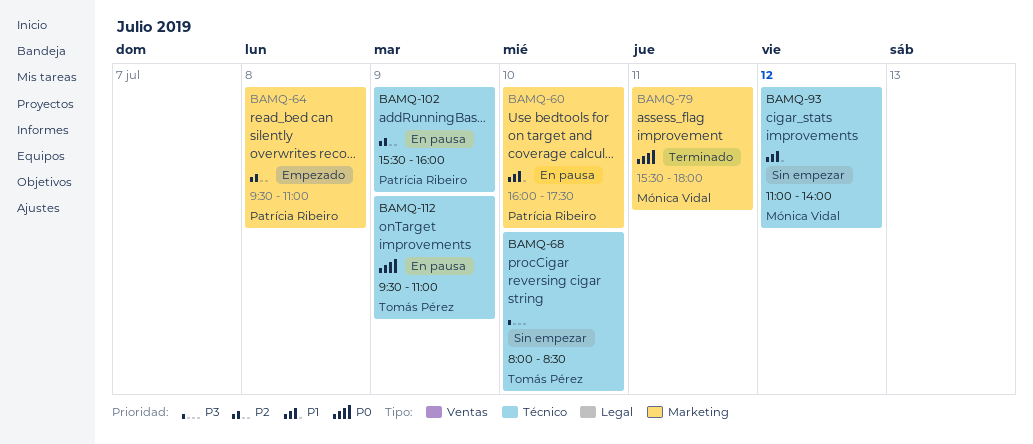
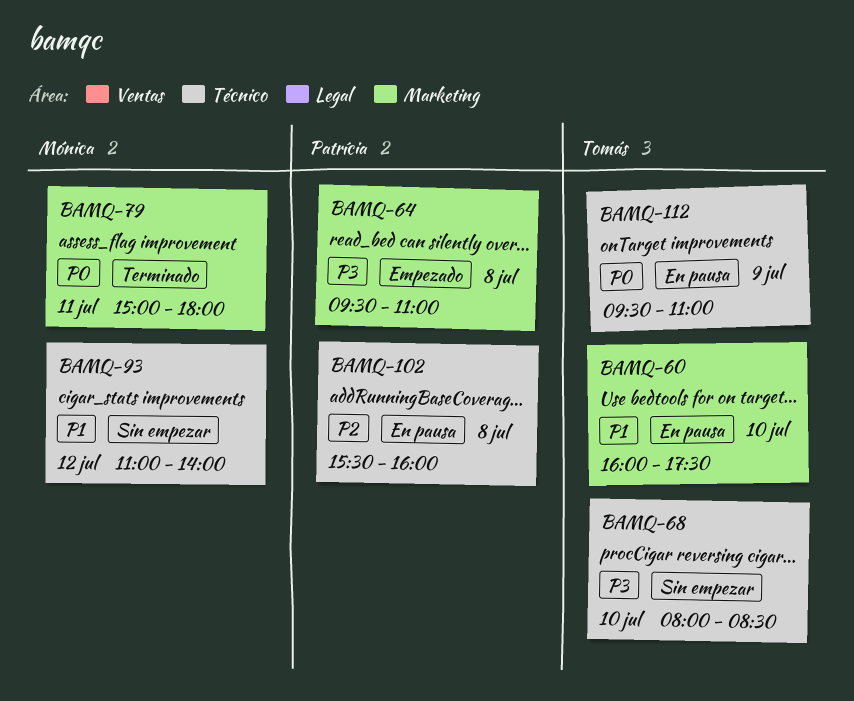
BAMQ-60, owner: Patrícia Ribeiro -> Tomás Pérez
BAMQ-64, priority: P2 -> P3
BAMQ-79, begins: 15:30 -> 15:00
BAMQ-102, day: Jul 9 -> Jul 8

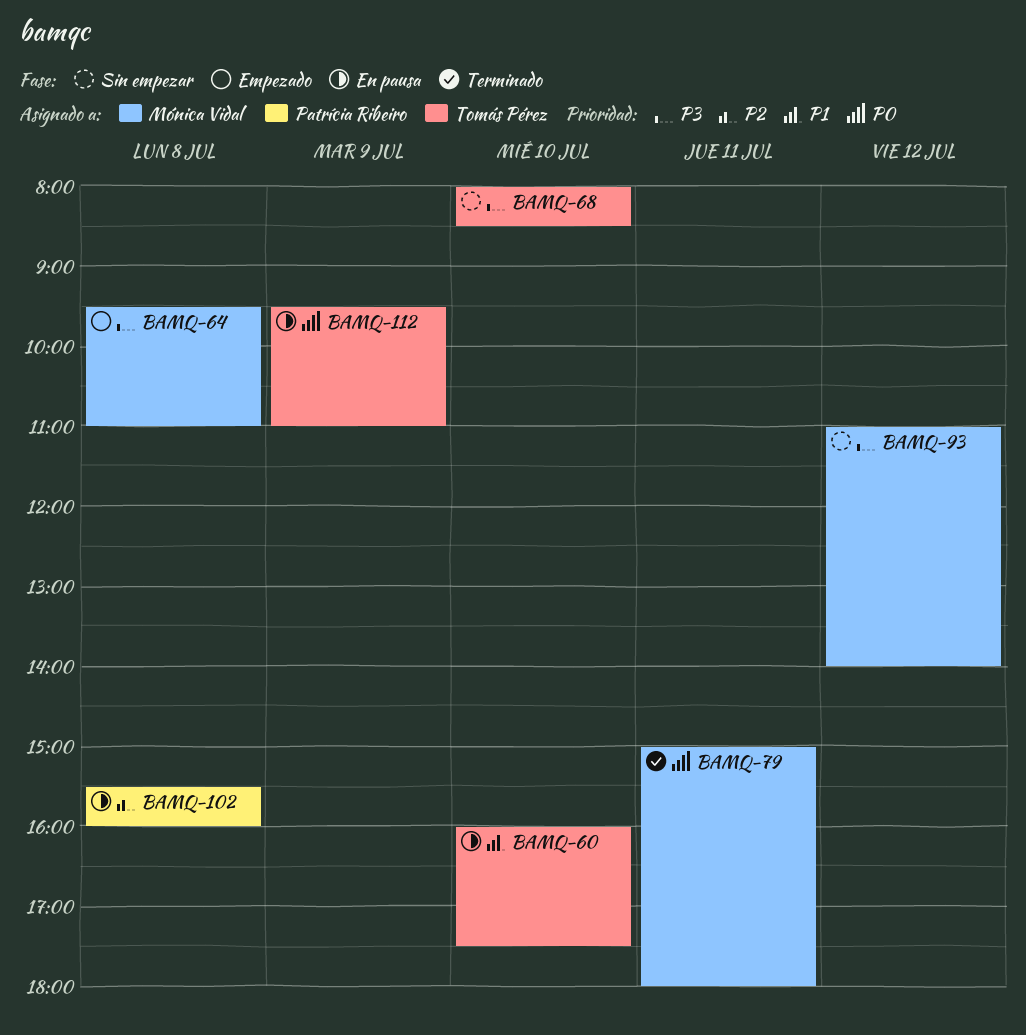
BAMQ-64, owner: Patrícia Ribeiro -> Mónica Vidal
BAMQ-93, priority: P1 -> P3

